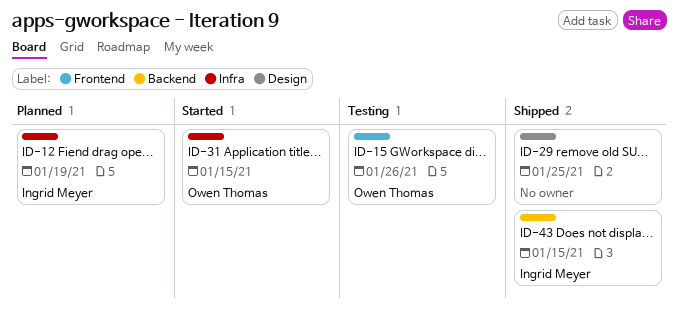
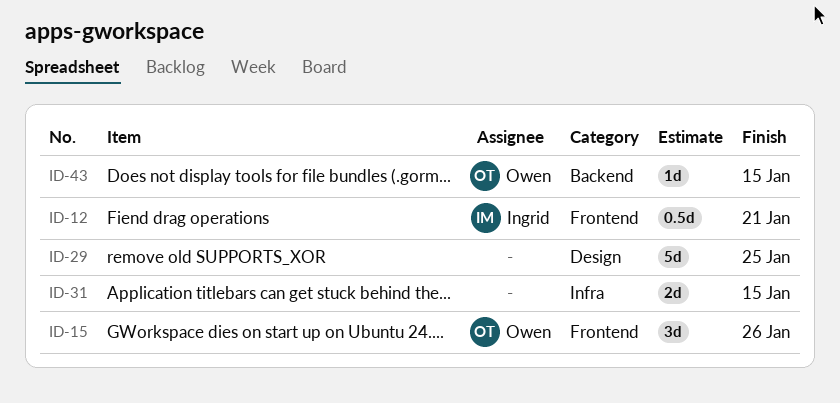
ID-12, label: Infra -> Frontend
ID-12, due: Jan 19 -> Jan 21
ID-31, owner: Owen Thomas -> none
ID-43, owner: Ingrid Meyer -> Owen Thomas

